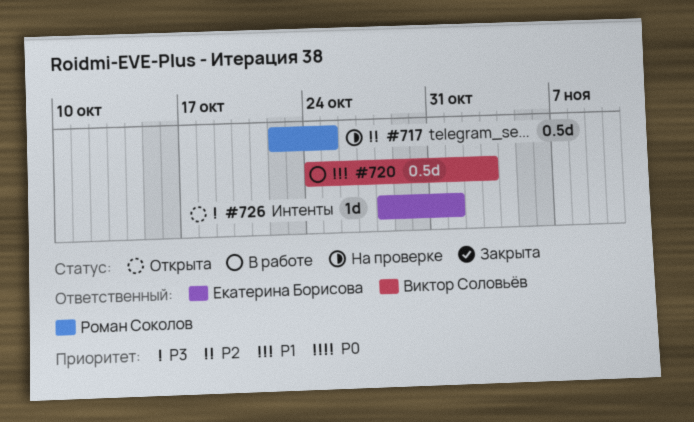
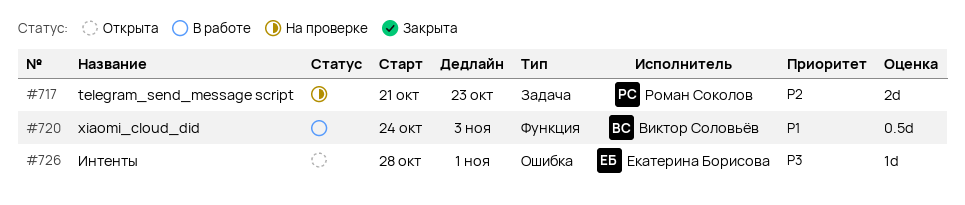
#717, estimate: 0.5d -> 2d
#717, start: Oct 22 -> Oct 21
#717, due: Oct 25 -> Oct 23

